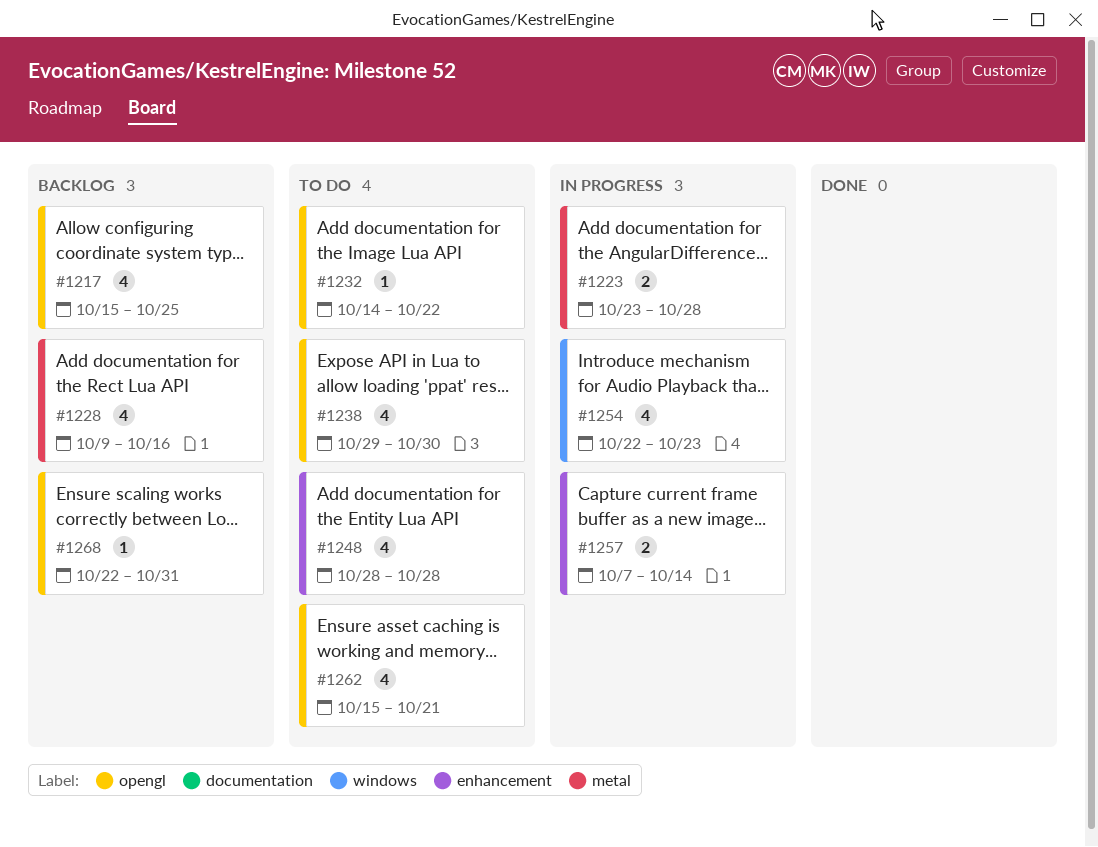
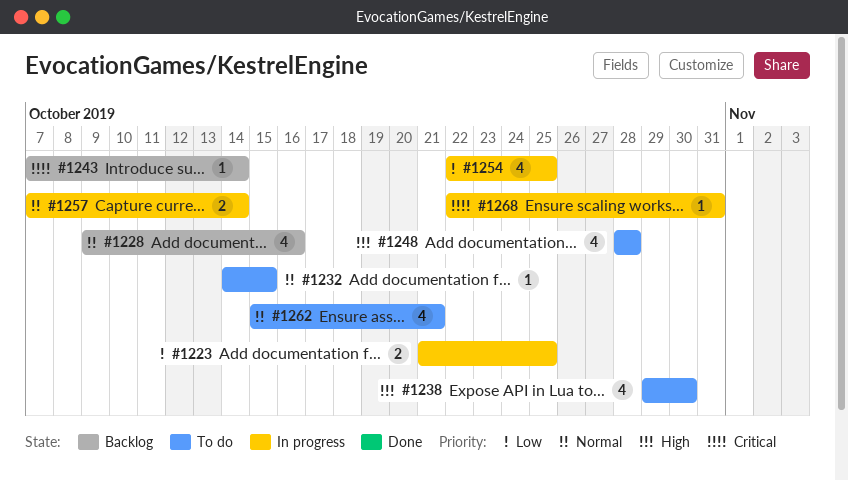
#1217: present -> none
#1223, start: Oct 23 -> Oct 21
#1223, due: Oct 28 -> Oct 25
#1232, due: Oct 22 -> Oct 15
#1243: none -> present
#1254, due: Oct 23 -> Oct 25
#1268, status: Backlog -> In progress

